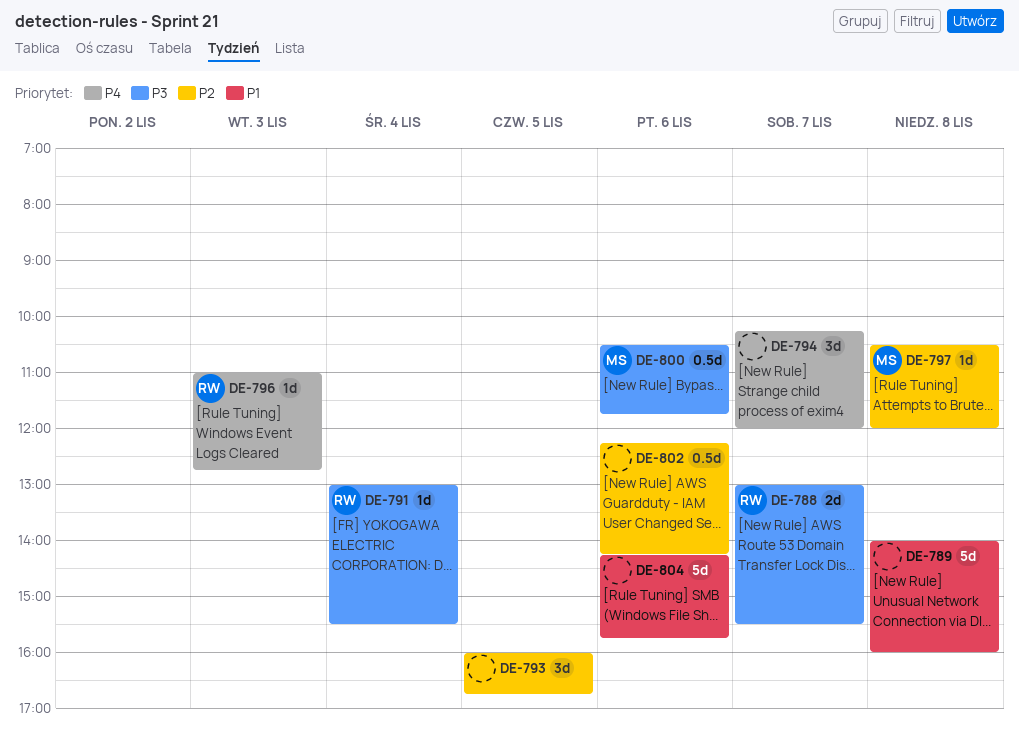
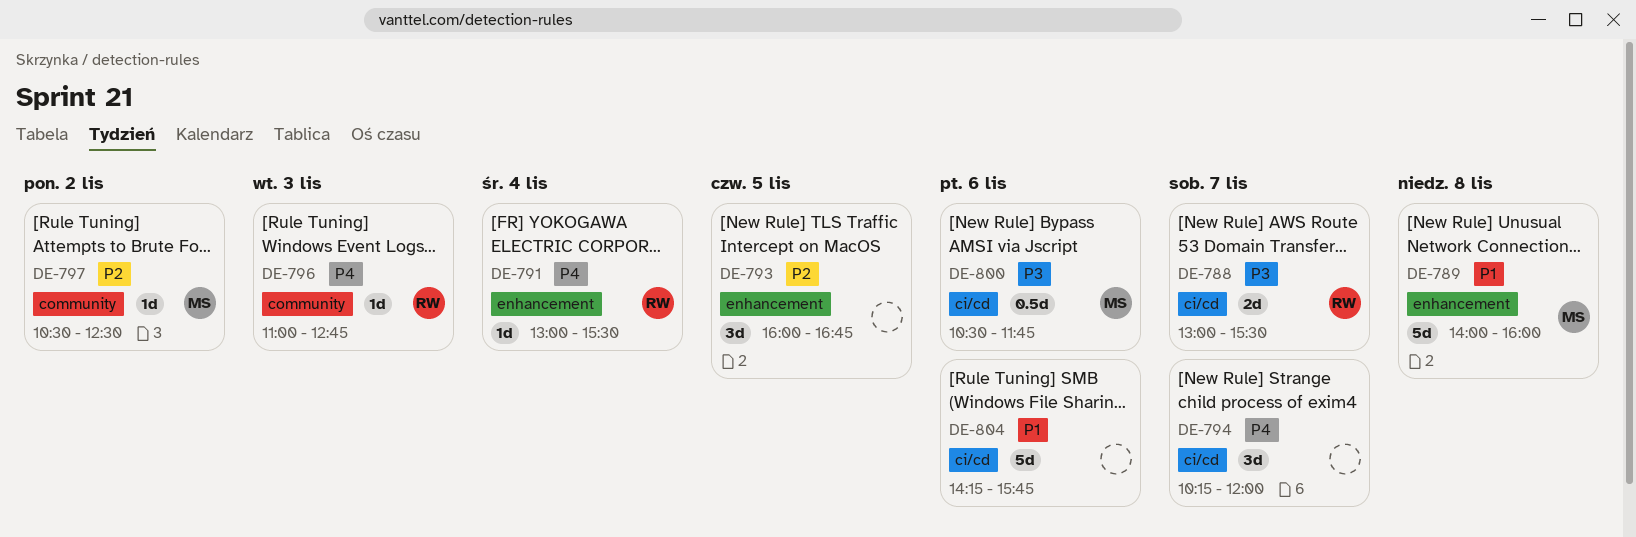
DE-789, owner: none -> MS
DE-791, priority: P3 -> P4
DE-797, day: Nov 8 -> Nov 2
DE-797, ends: 12:00 -> 12:30
DE-802: present -> none

